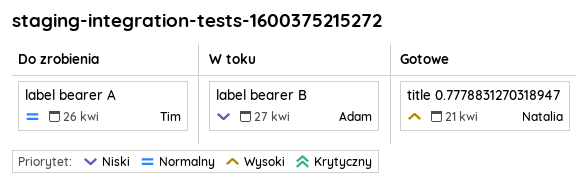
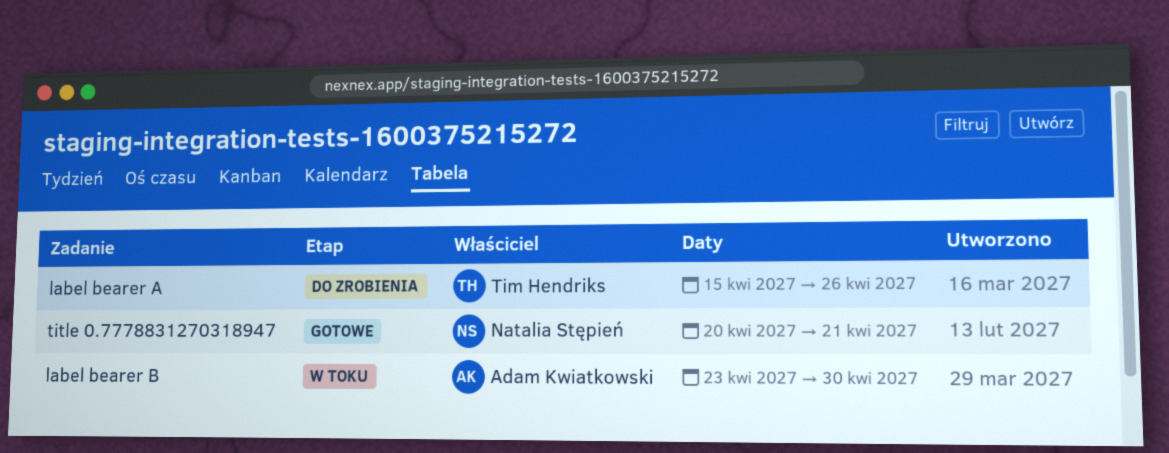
label bearer B, due: Apr 27 -> Apr 30

